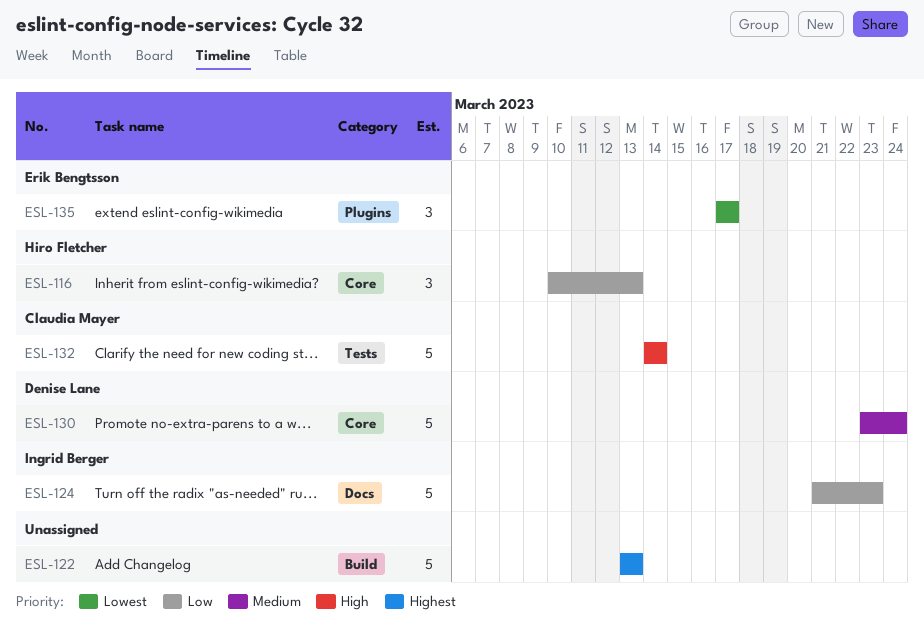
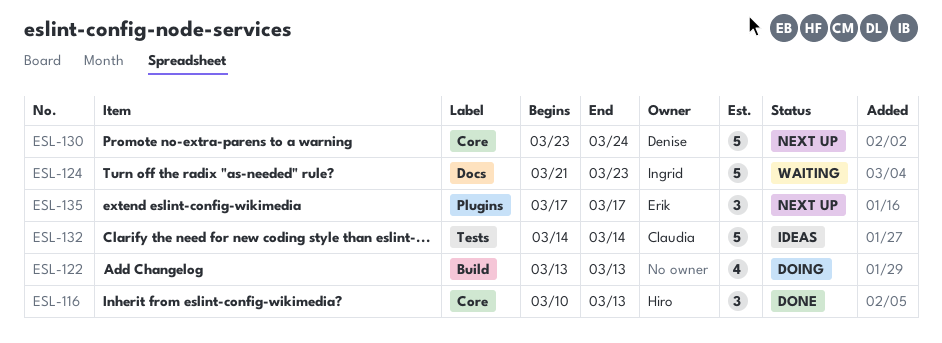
ESL-122, estimate: 5 -> 4

